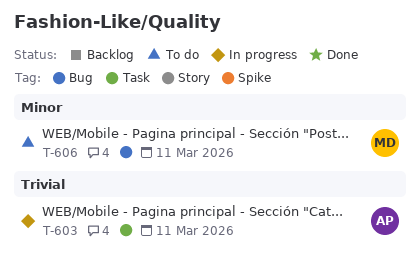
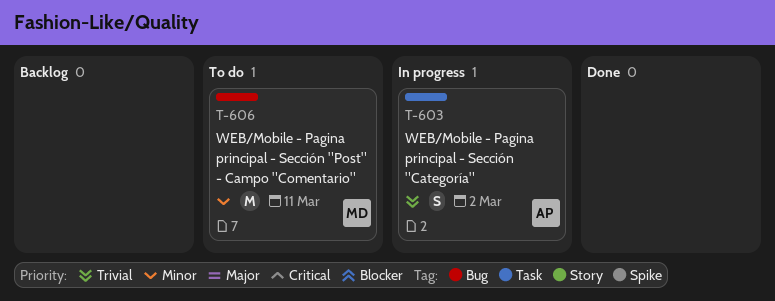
T-603, due: Mar 11 -> Mar 2

